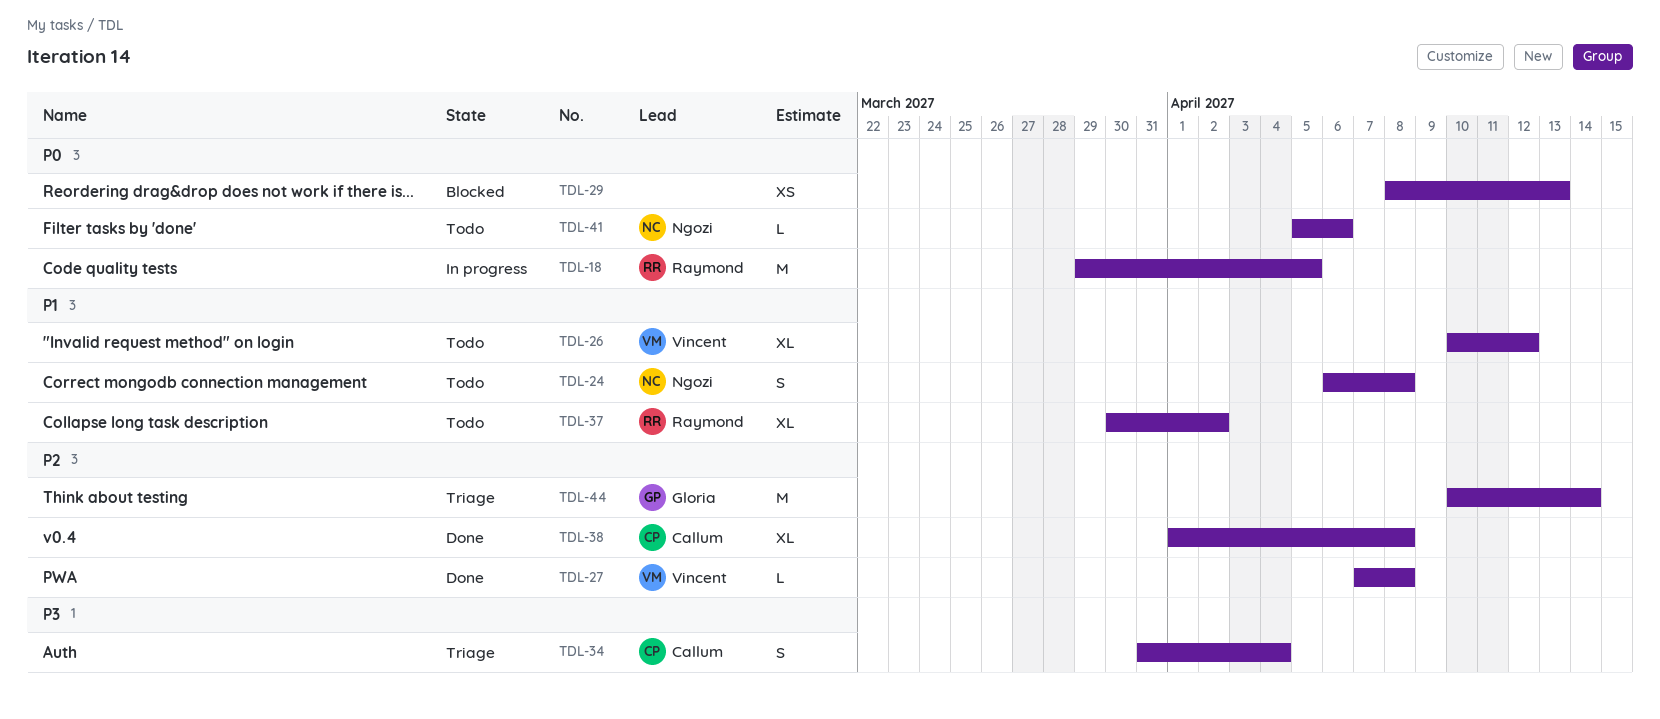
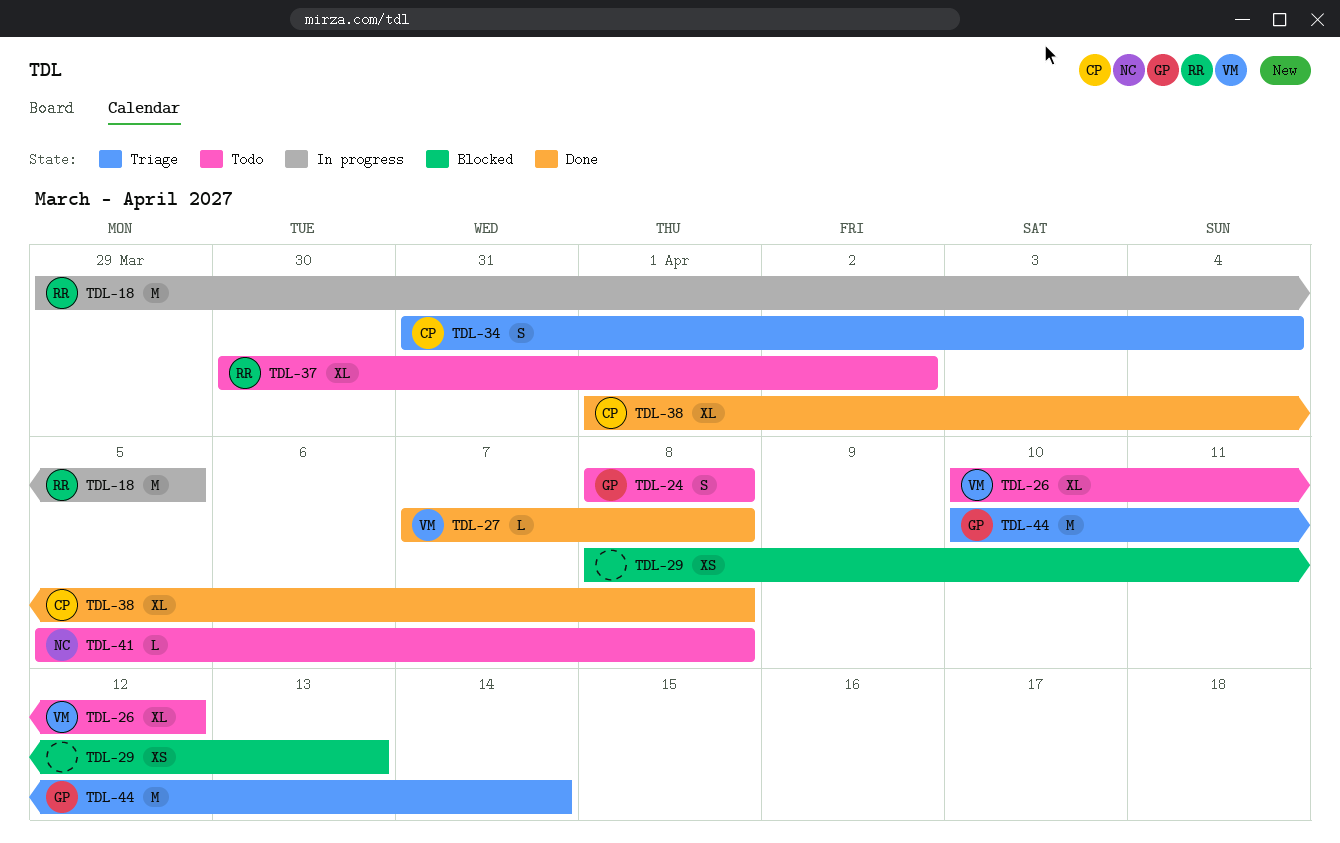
TDL-24, owner: Ngozi -> Gloria
TDL-24, start: Apr 6 -> Apr 8
TDL-41, due: Apr 6 -> Apr 8

